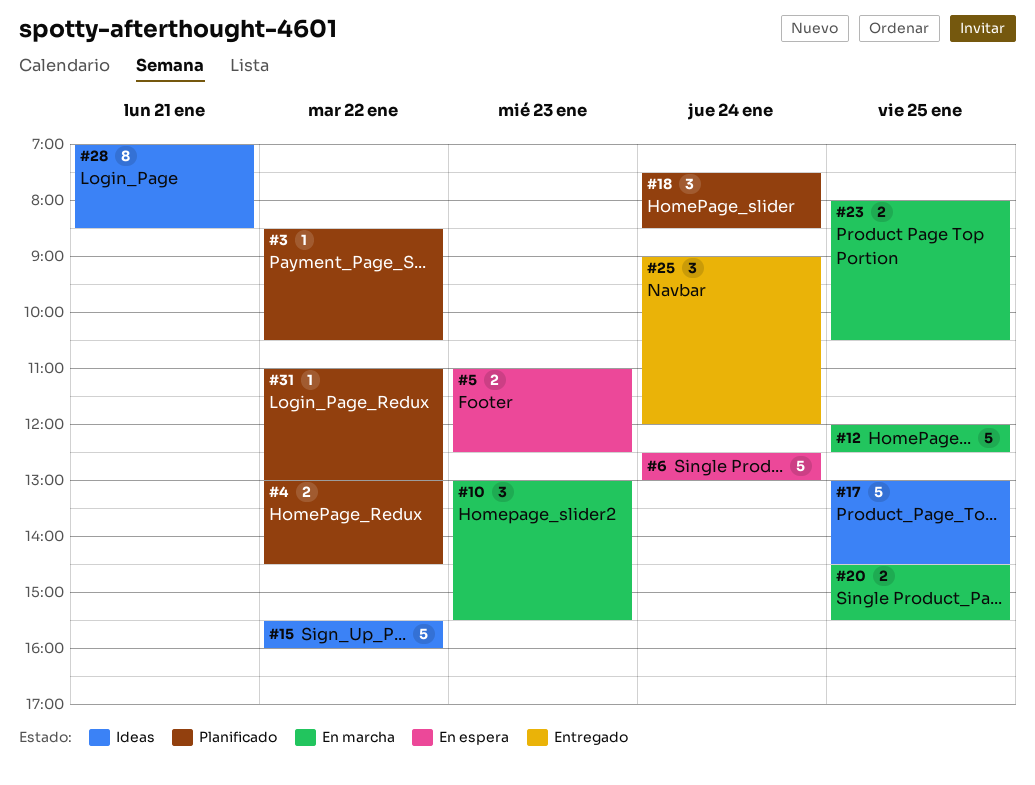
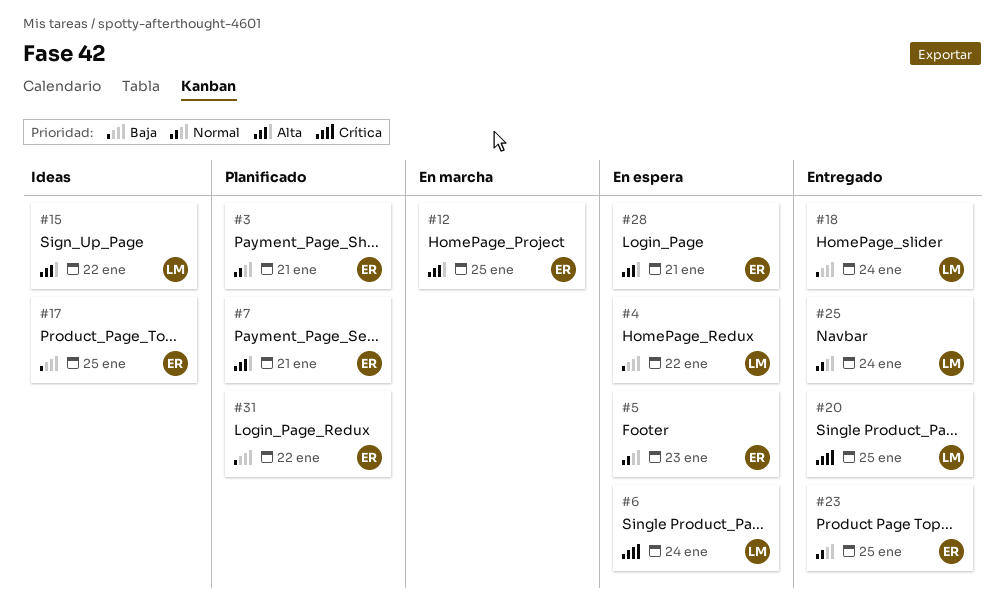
#3, day: Jan 22 -> Jan 21
#4, status: Planificado -> En espera
#7: none -> present
#10: present -> none
#18, status: Planificado -> Entregado
#20, status: En marcha -> Entregado
#23, status: En marcha -> Entregado
#28, status: Ideas -> En espera

